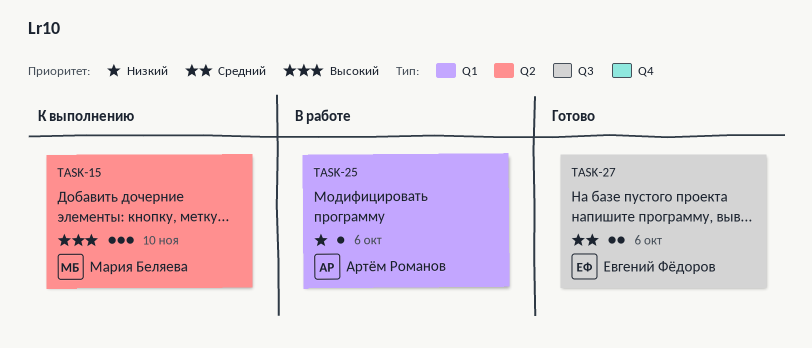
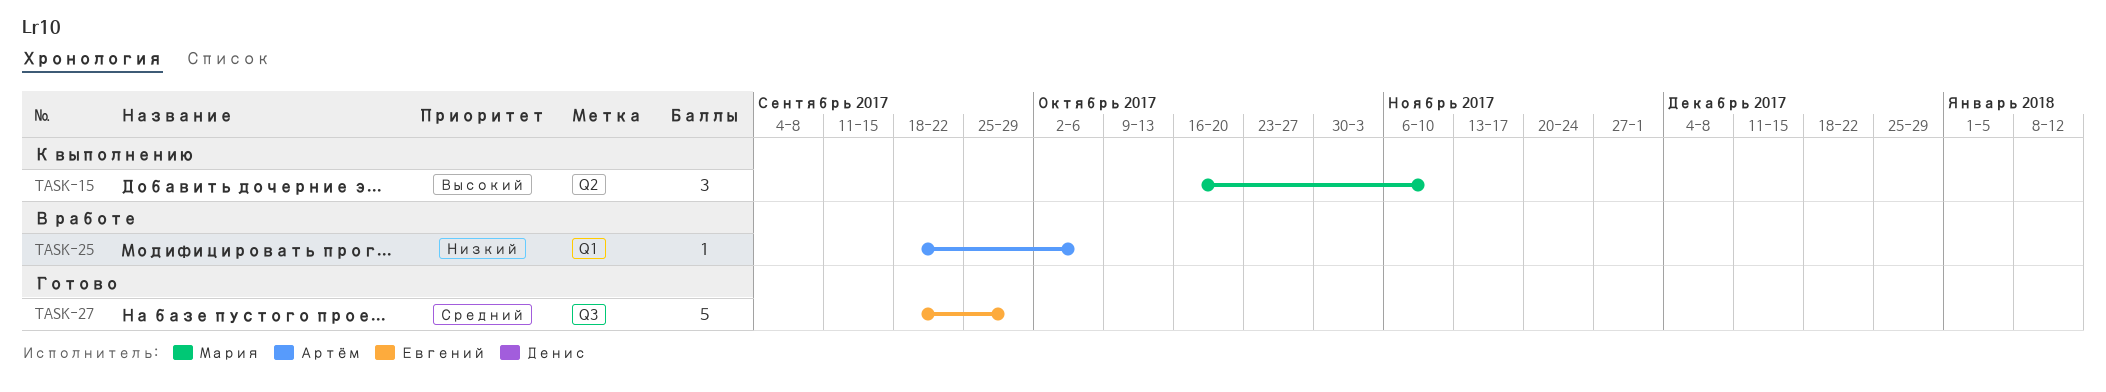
TASK-27, estimate: 2 -> 5
TASK-27, due: Oct 6 -> Sep 29

